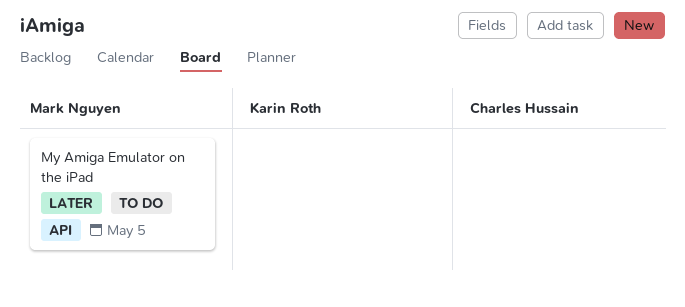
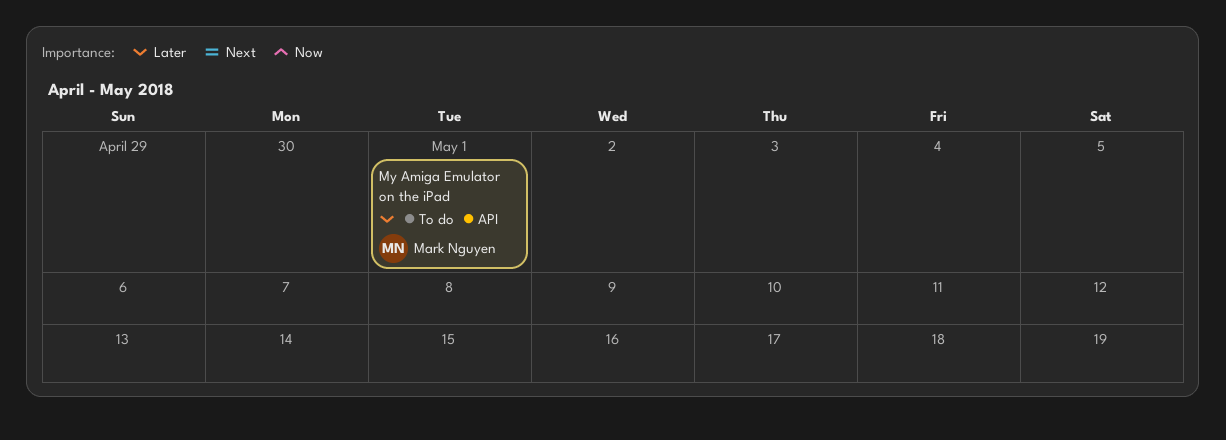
My Amiga Emulator on the iPad, due: May 5 -> May 1

